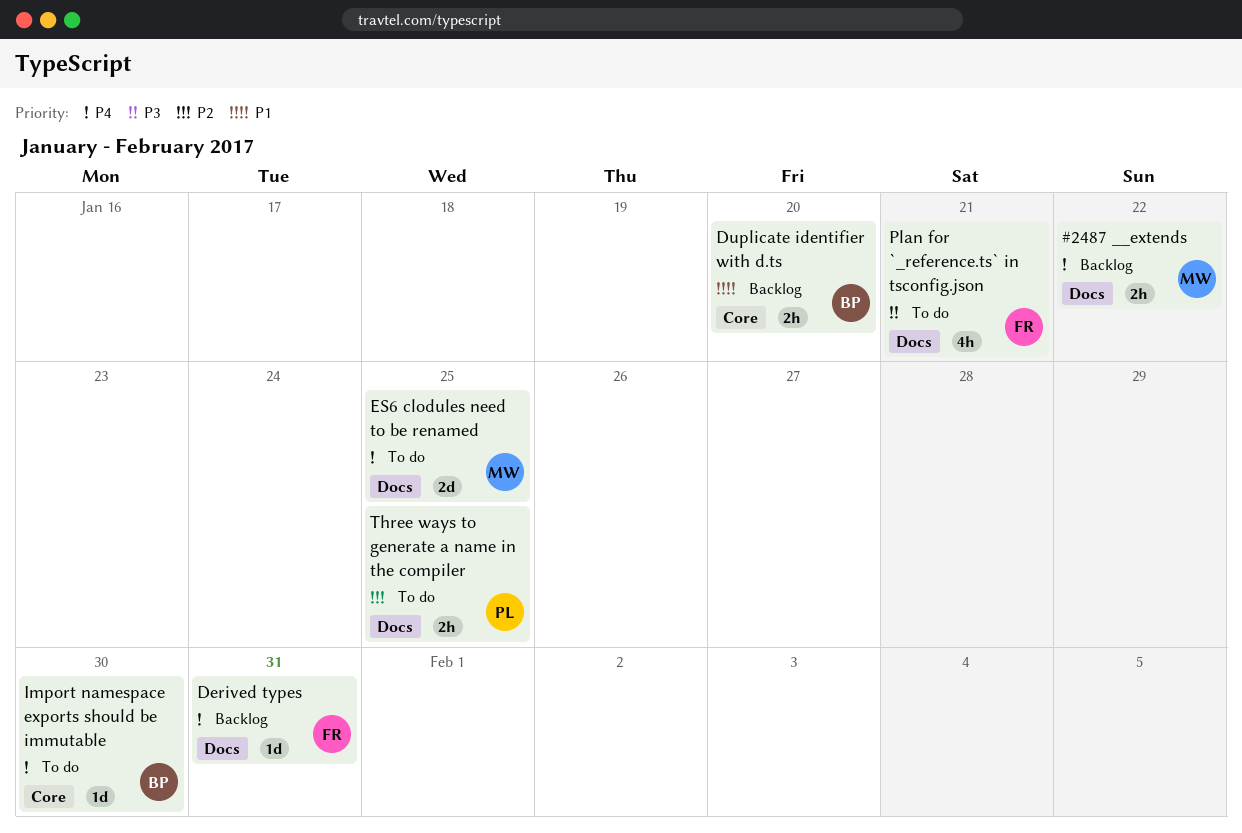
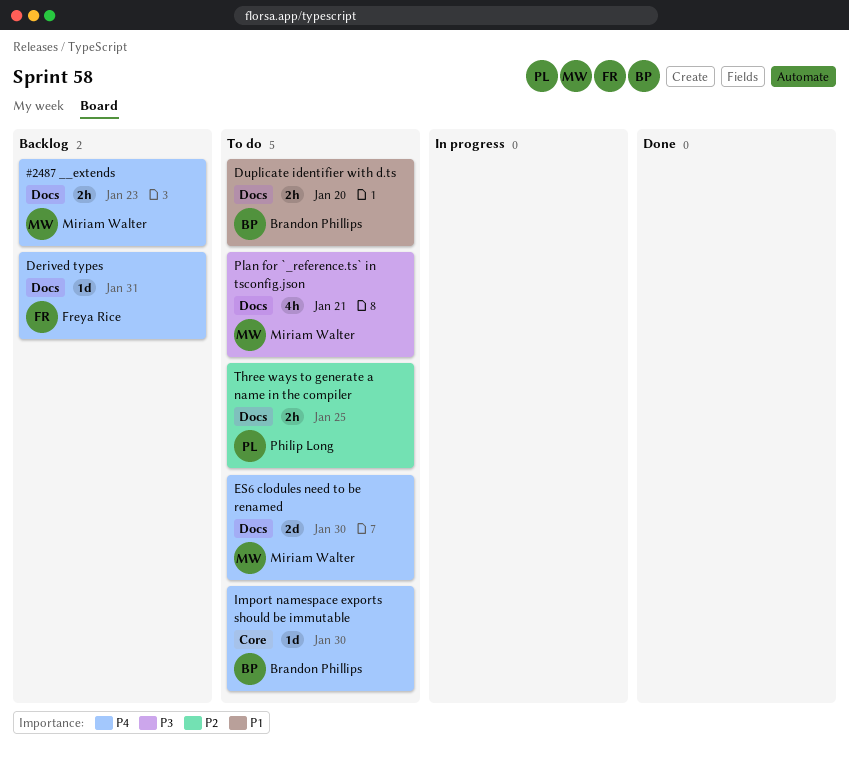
#2487 __extends, due: Jan 22 -> Jan 23
Duplicate identifier with d.ts, status: Backlog -> To do
Duplicate identifier with d.ts, label: Core -> Docs
ES6 clodules need to be renamed, due: Jan 25 -> Jan 30
Plan for `_reference.ts` in tsconfig.json, owner: Freya Rice -> Miriam Walter

